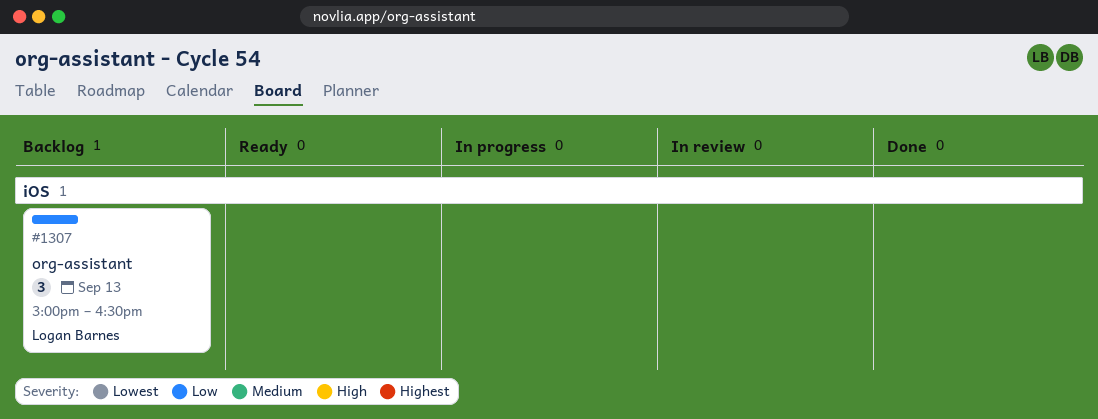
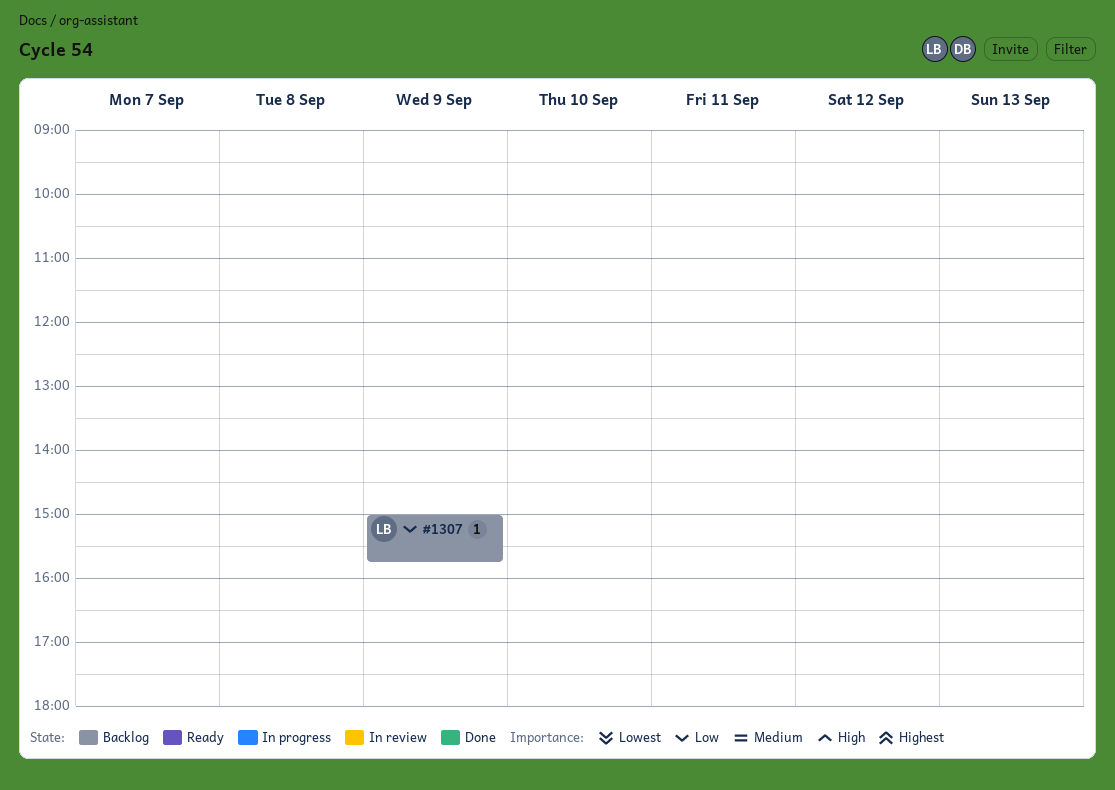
#1307, estimate: 3 -> 1
#1307, day: Sep 13 -> Sep 9
#1307, ends: 16:30 -> 15:45

